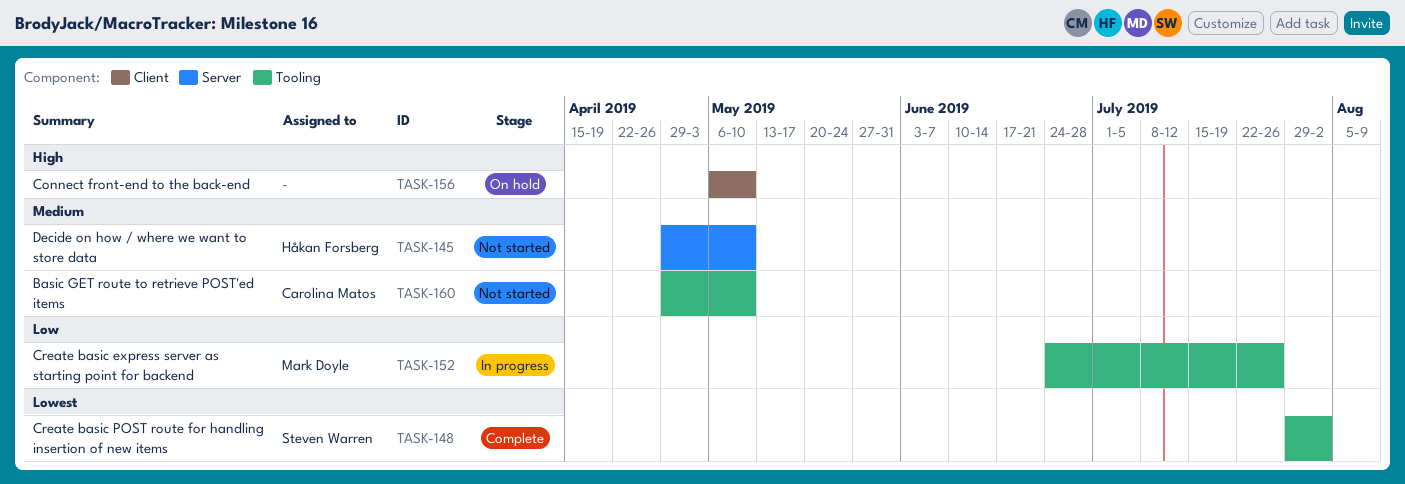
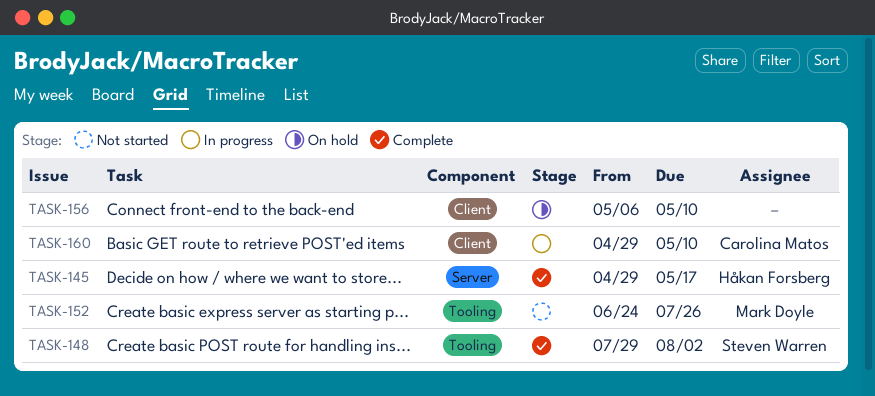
TASK-145, status: Not started -> Complete
TASK-145, due: May 10 -> May 17
TASK-152, status: In progress -> Not started
TASK-160, status: Not started -> In progress
TASK-160, label: Tooling -> Client

